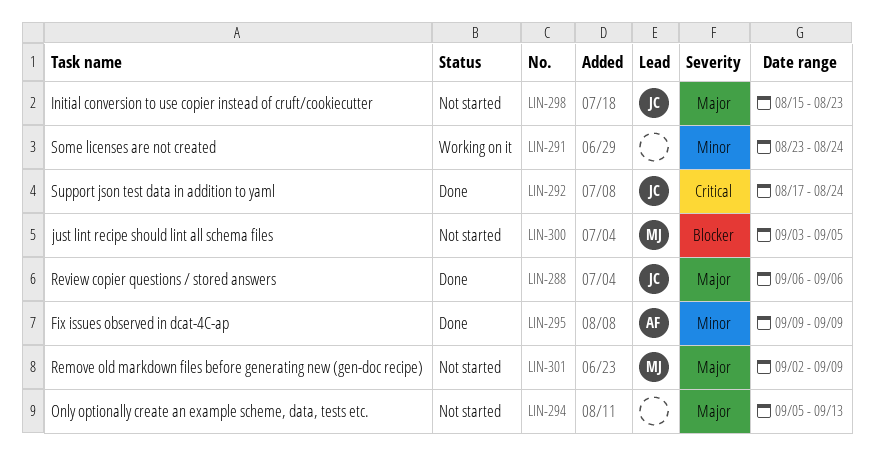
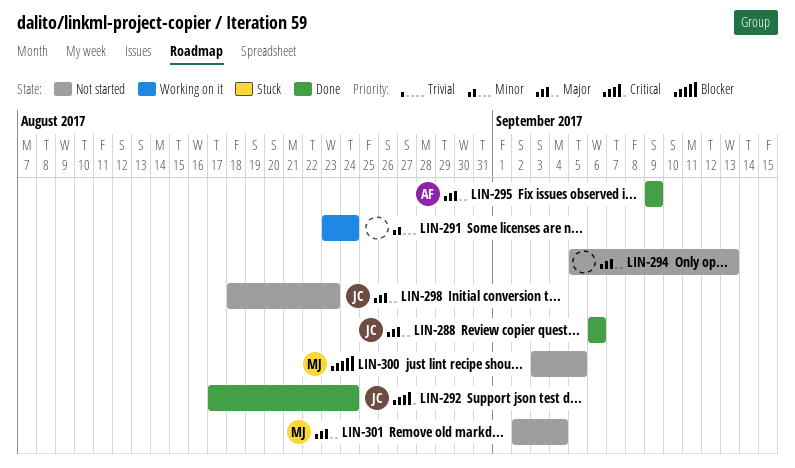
LIN-295, priority: Minor -> Major
LIN-298, start: Aug 15 -> Aug 18
LIN-301, due: Sep 9 -> Sep 4

